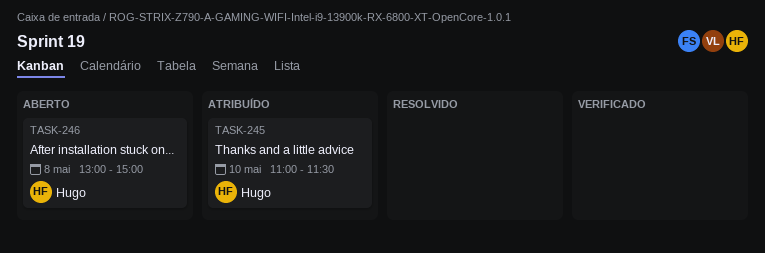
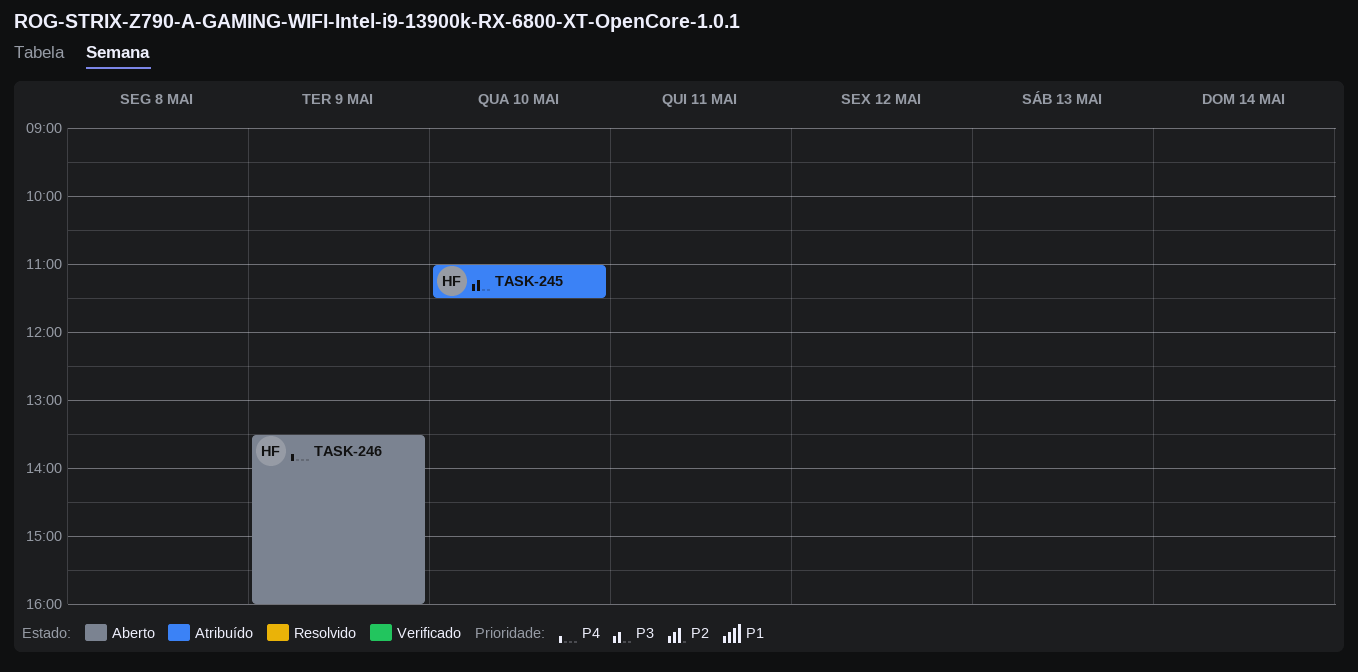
TASK-246, day: May 8 -> May 9
TASK-246, begins: 13:00 -> 13:30
TASK-246, ends: 15:00 -> 16:00

